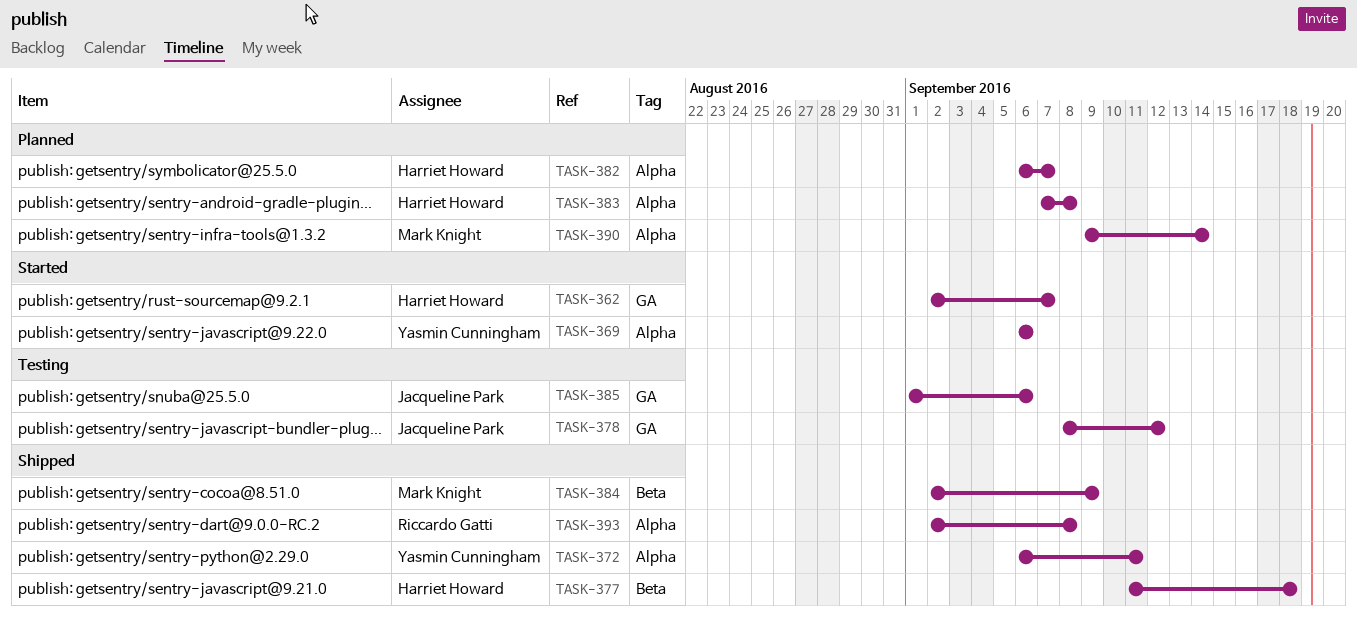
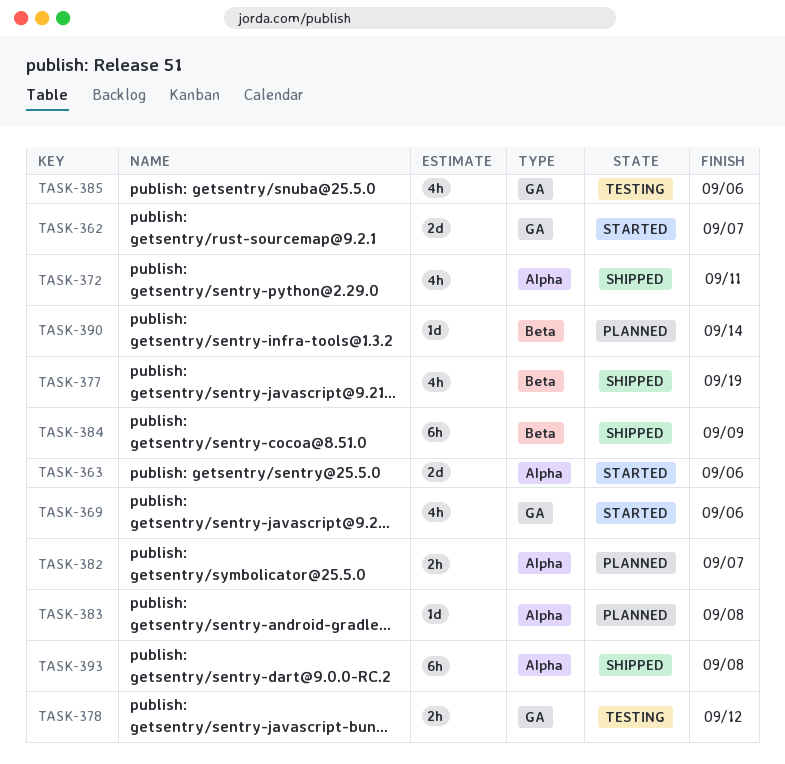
TASK-363: none -> present
TASK-369, label: Alpha -> GA
TASK-377, due: Sep 18 -> Sep 19
TASK-390, label: Alpha -> Beta

